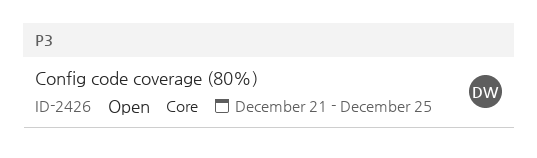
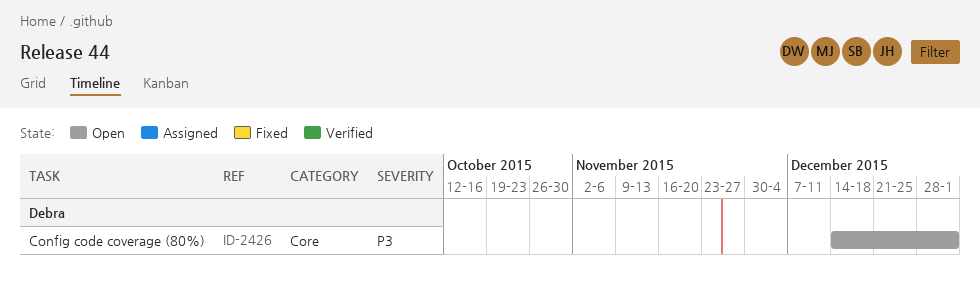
ID-2426, start: Dec 21 -> Dec 14
ID-2426, due: Dec 25 -> Jan 1

